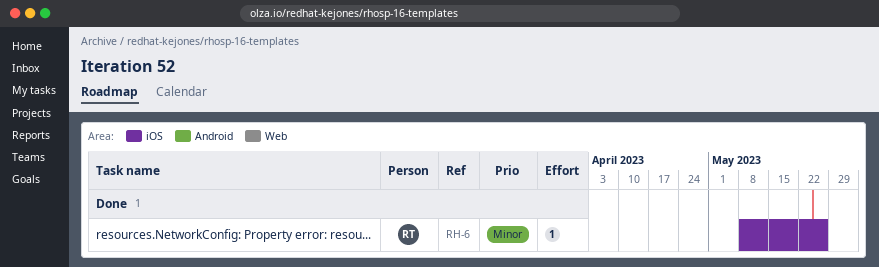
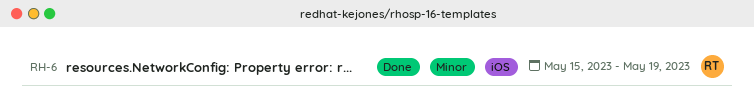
RH-6, start: May 8 -> May 15
RH-6, due: May 26 -> May 19

